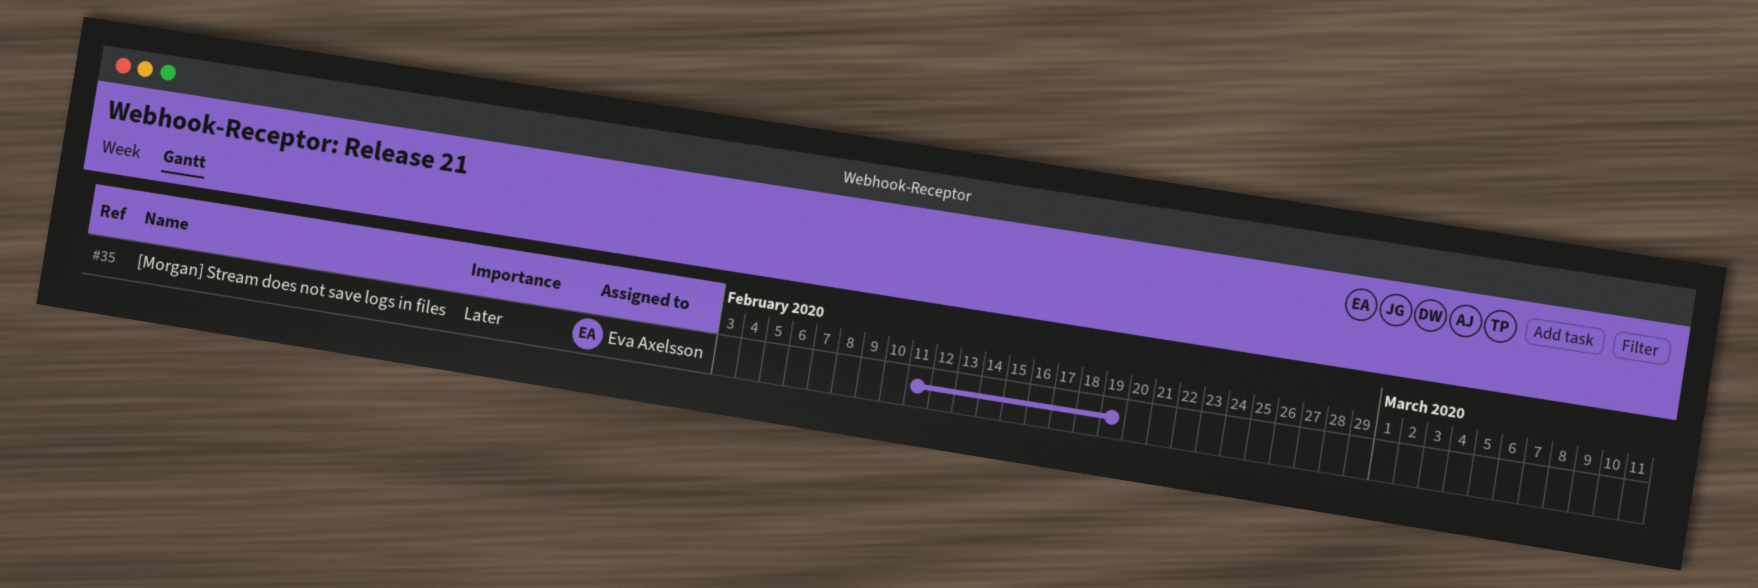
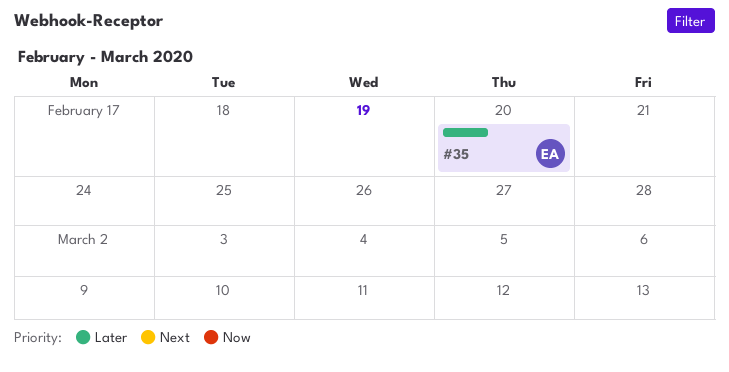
#35, due: Feb 19 -> Feb 20

